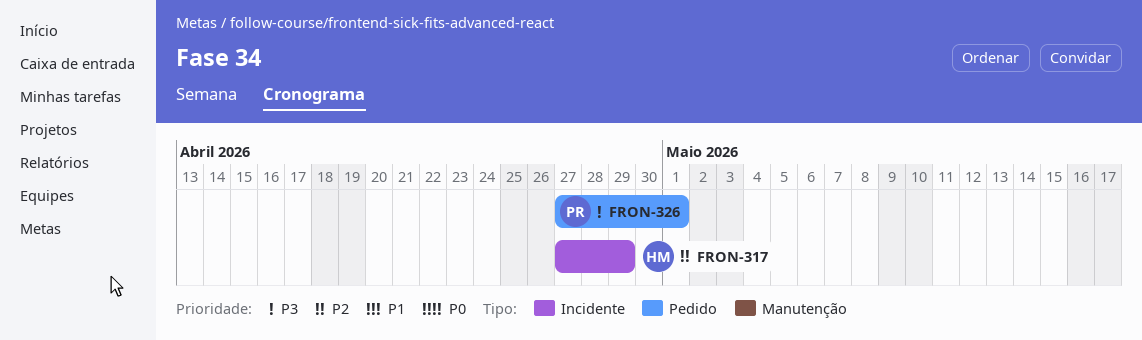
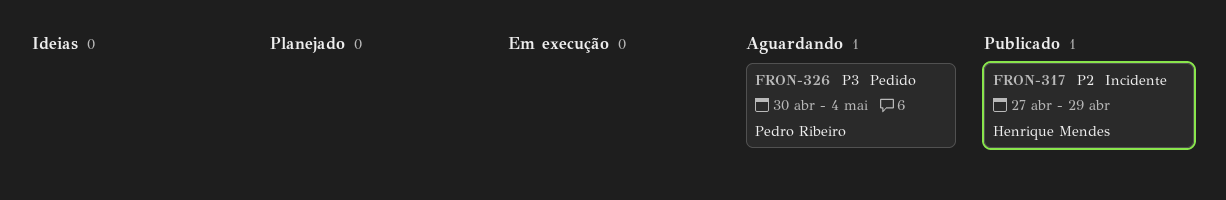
FRON-326, start: Apr 27 -> Apr 30
FRON-326, due: May 1 -> May 4

